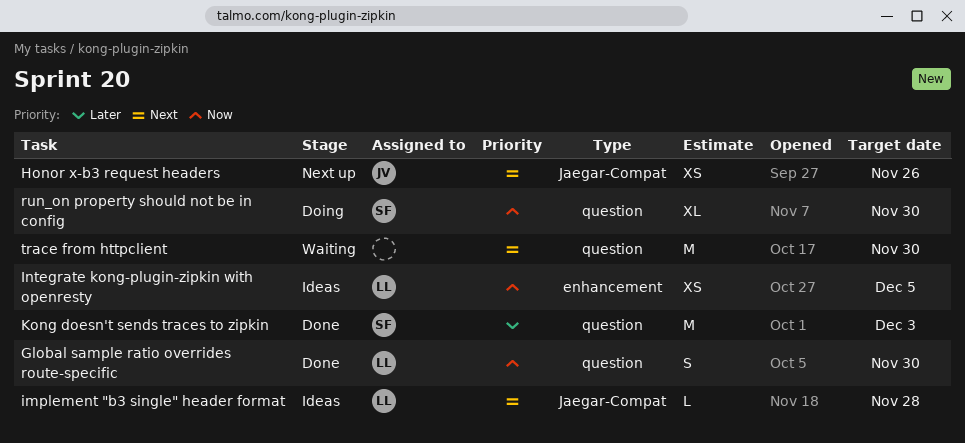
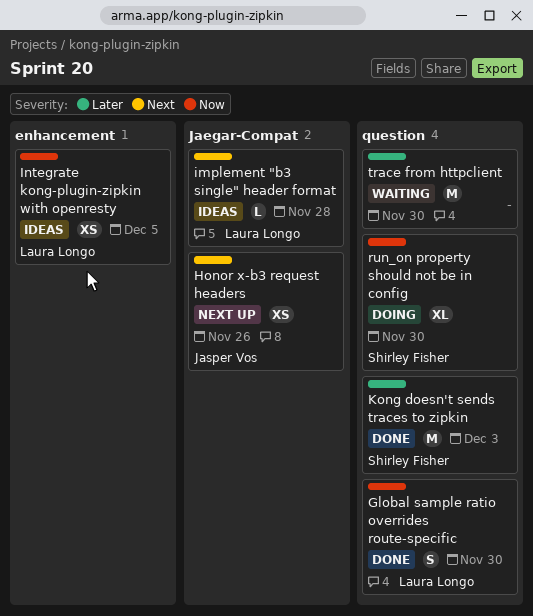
trace from httpclient, priority: Next -> Later

